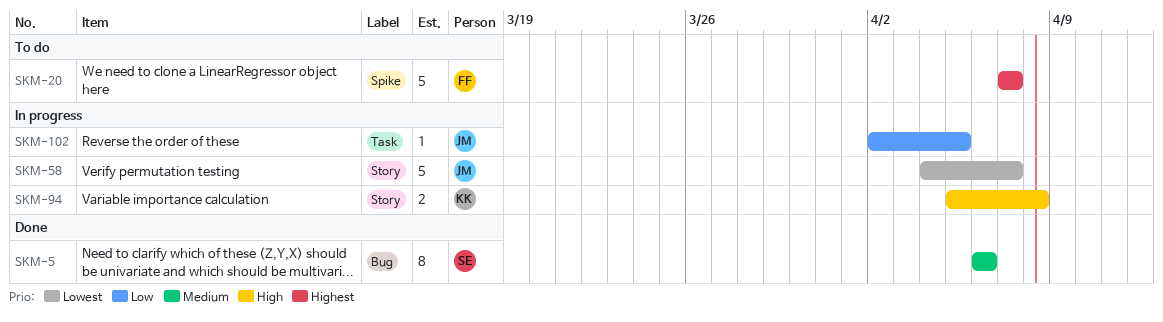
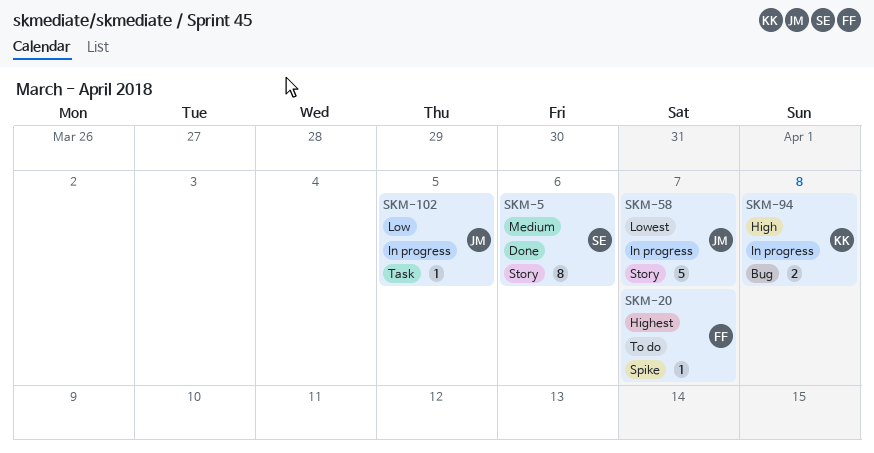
SKM-5, label: Bug -> Story
SKM-20, estimate: 5 -> 1
SKM-94, label: Story -> Bug

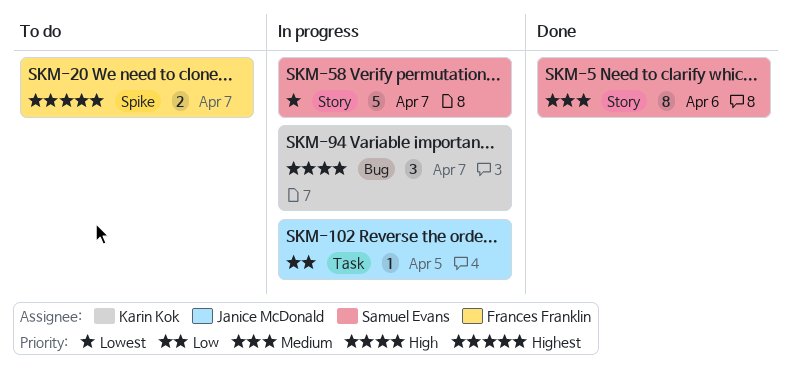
SKM-20, estimate: 1 -> 2
SKM-58, owner: Janice McDonald -> Samuel Evans
SKM-94, estimate: 2 -> 3
SKM-94, due: Apr 8 -> Apr 7

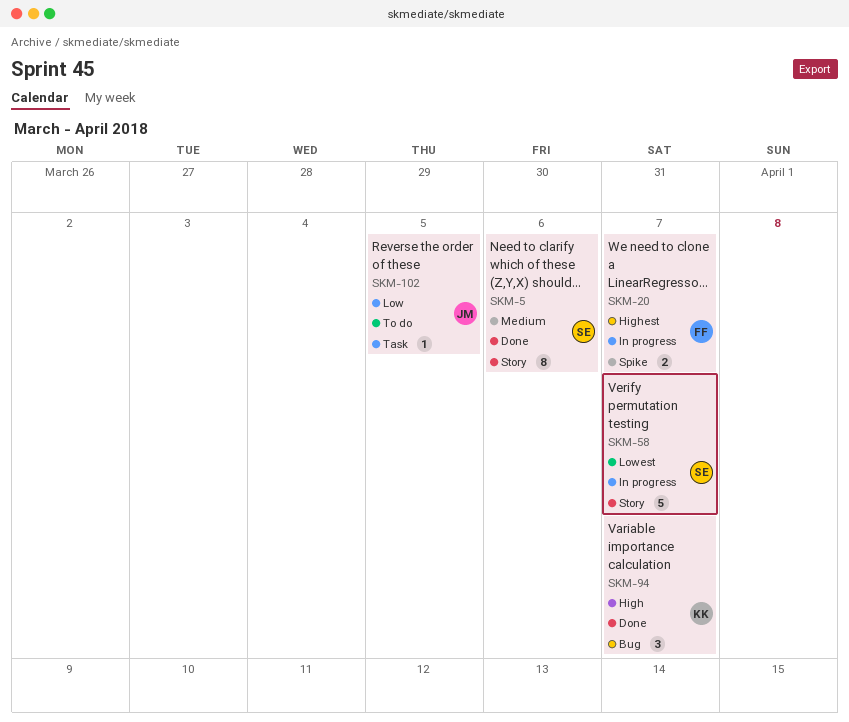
SKM-20, status: To do -> In progress
SKM-94, status: In progress -> Done
SKM-102, status: In progress -> To do

